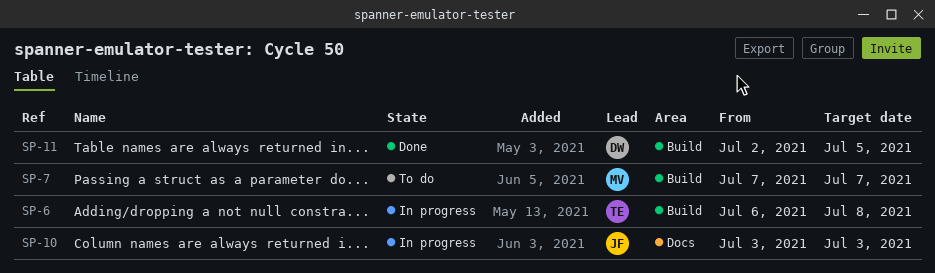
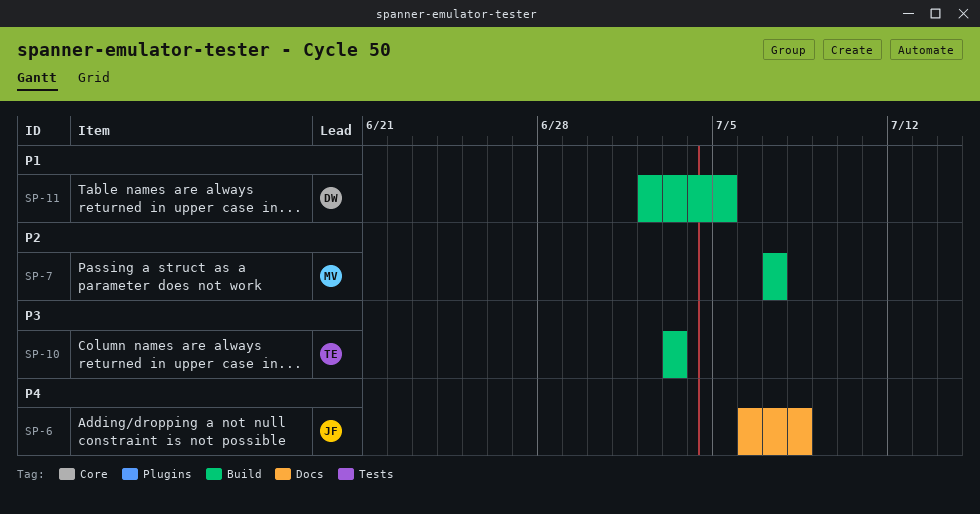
SP-6, owner: TE -> JF
SP-6, label: Build -> Docs
SP-10, owner: JF -> TE
SP-10, label: Docs -> Build

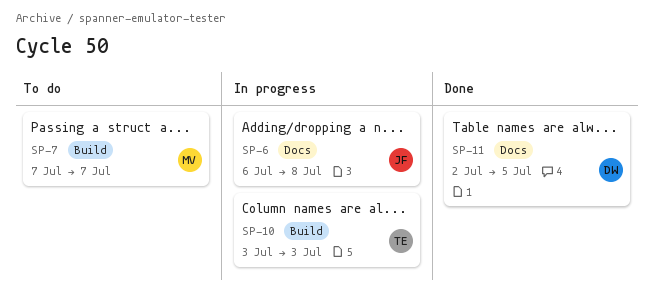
SP-11, label: Build -> Docs

